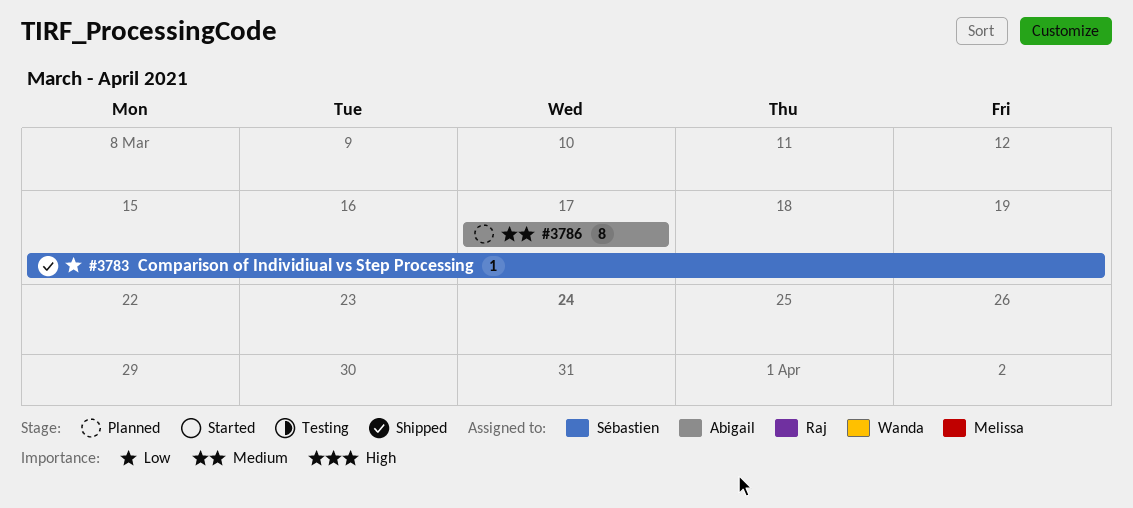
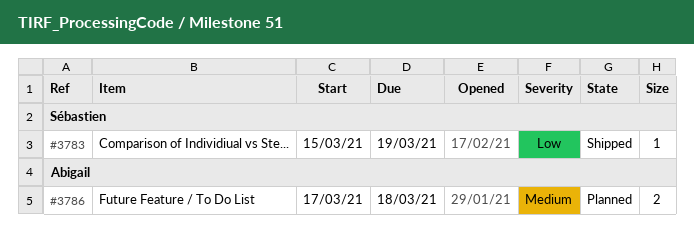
#3786, estimate: 8 -> 2
#3786, due: Mar 17 -> Mar 18

